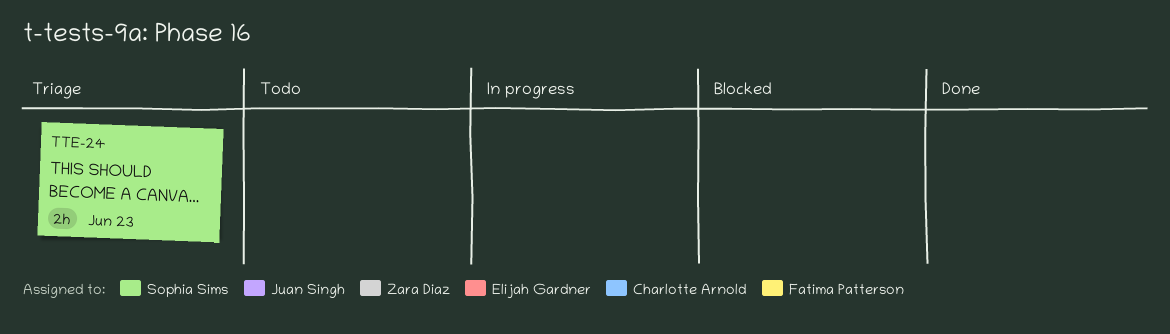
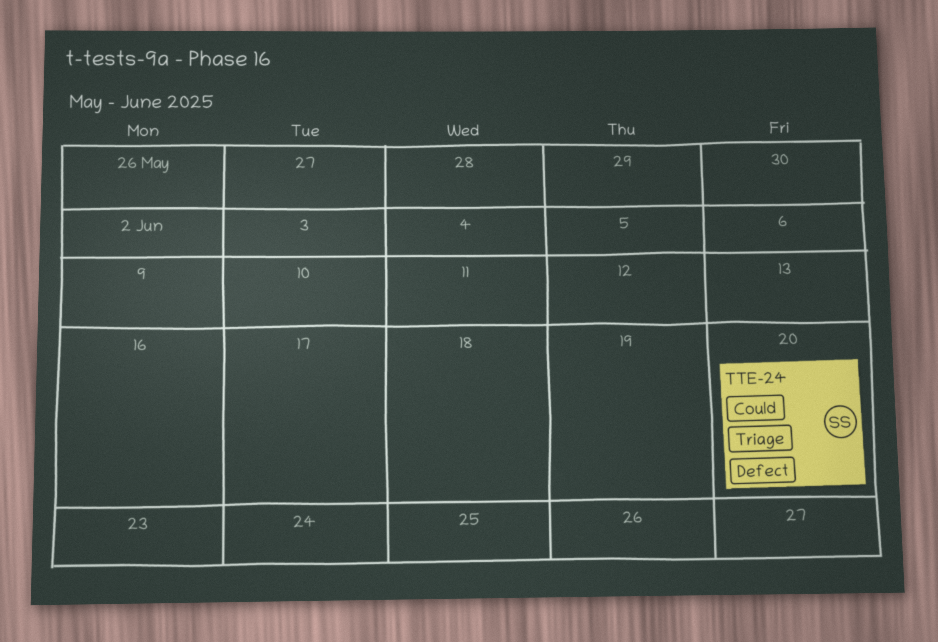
TTE-24, due: Jun 23 -> Jun 20

